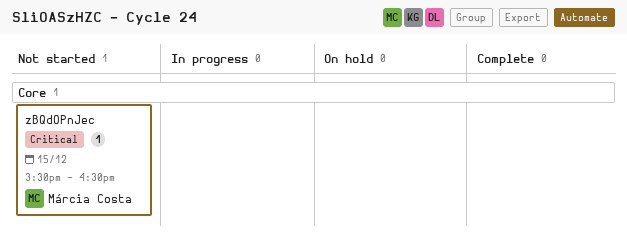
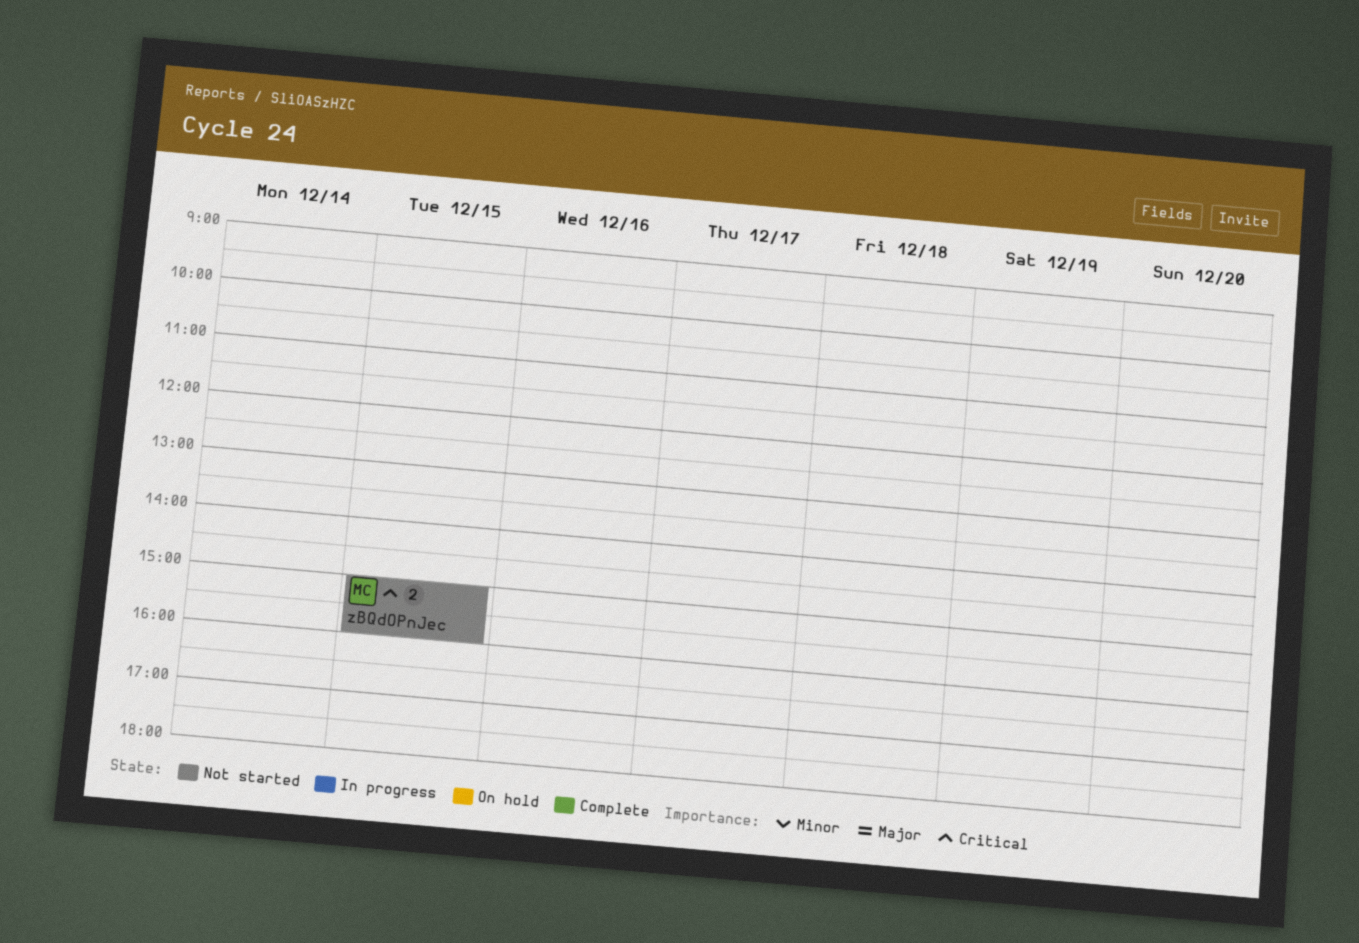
zBQdOPnJec, estimate: 1 -> 2
zBQdOPnJec, begins: 15:30 -> 15:00
zBQdOPnJec, ends: 16:30 -> 16:00

